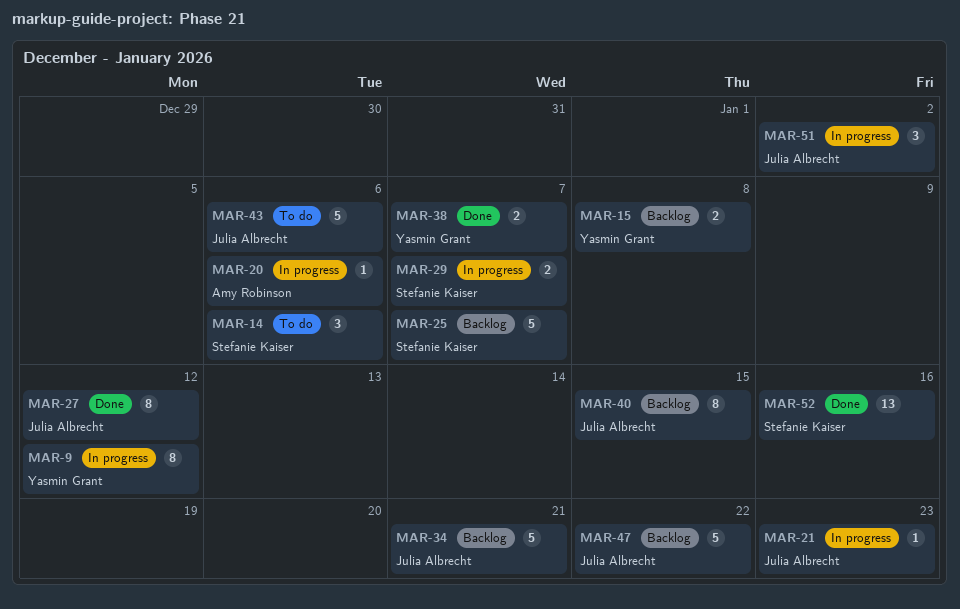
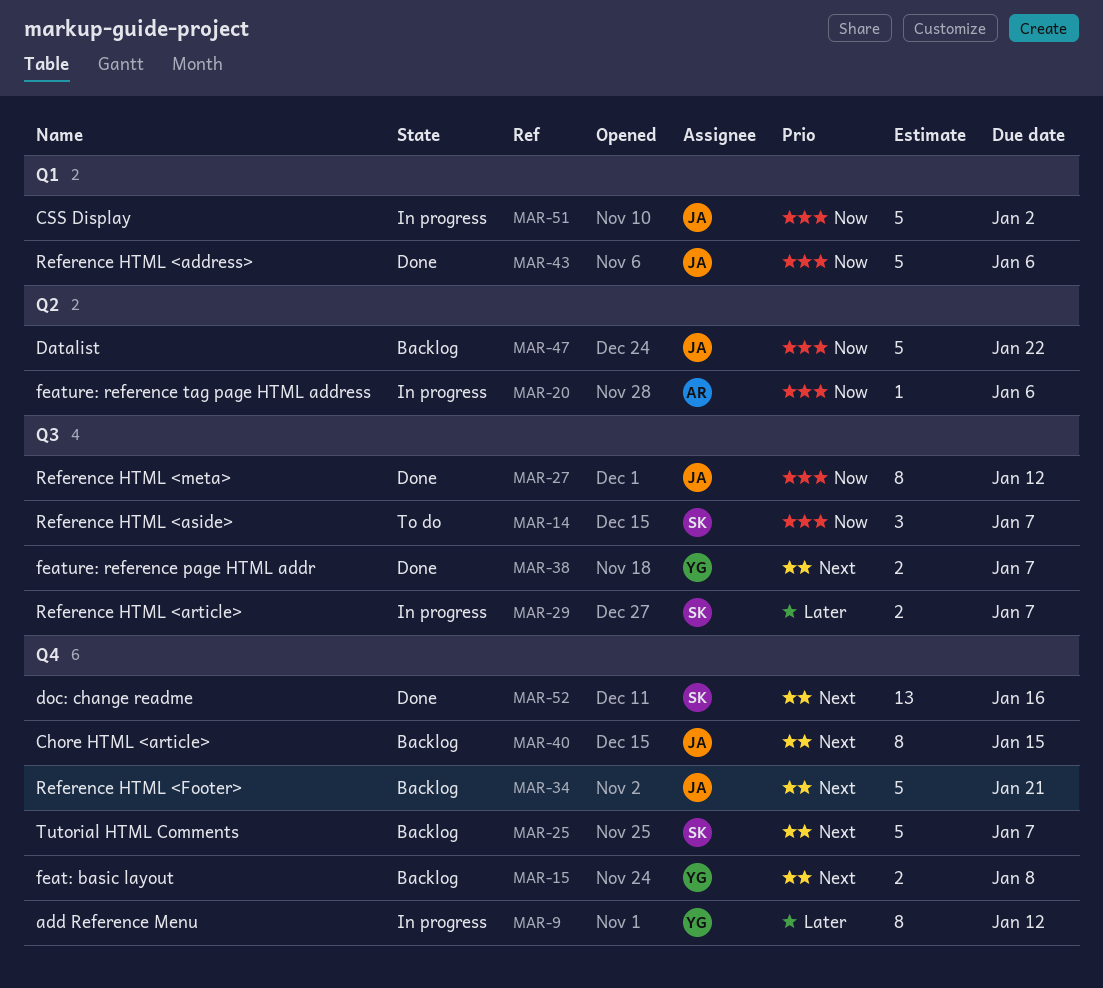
MAR-14, due: Jan 6 -> Jan 7
MAR-21: present -> none
MAR-43, status: To do -> Done
MAR-51, estimate: 3 -> 5

